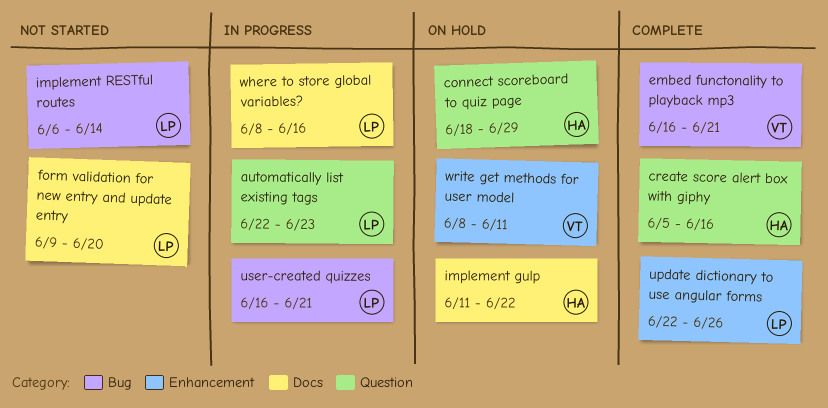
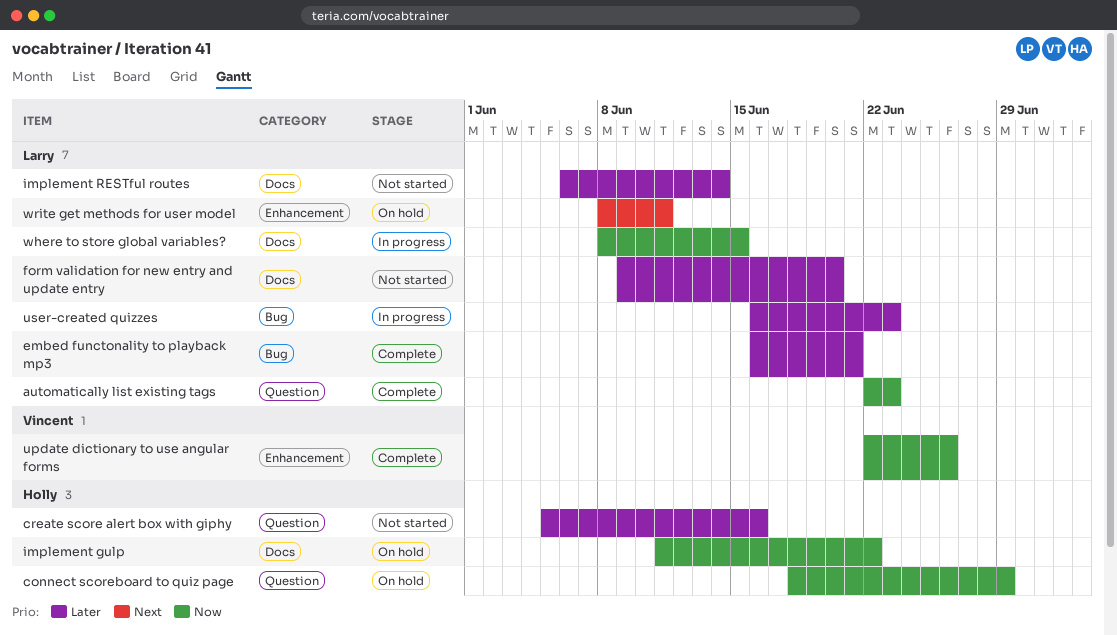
automatically list existing tags, status: In progress -> Complete
create score alert box with giphy, status: Complete -> Not started
embed functonality to playback mp3, owner: Vincent -> Larry
implement RESTful routes, label: Bug -> Docs
update dictionary to use angular forms, owner: Larry -> Vincent
user-created quizzes, due: Jun 21 -> Jun 23
where to store global variables?, due: Jun 16 -> Jun 15
write get methods for user model, owner: Vincent -> Larry

